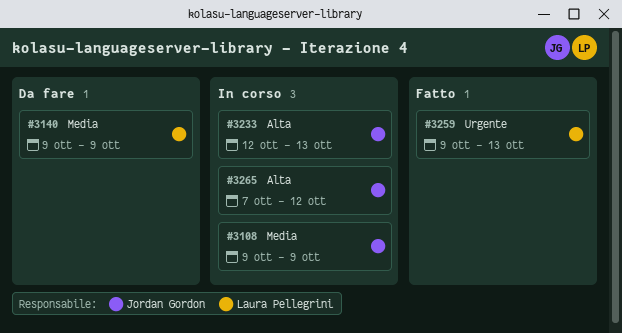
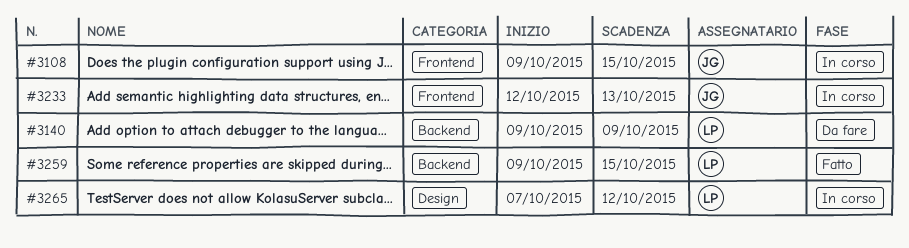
#3108, due: Oct 9 -> Oct 15
#3259, due: Oct 13 -> Oct 15
#3265, owner: Jordan Gordon -> Laura Pellegrini

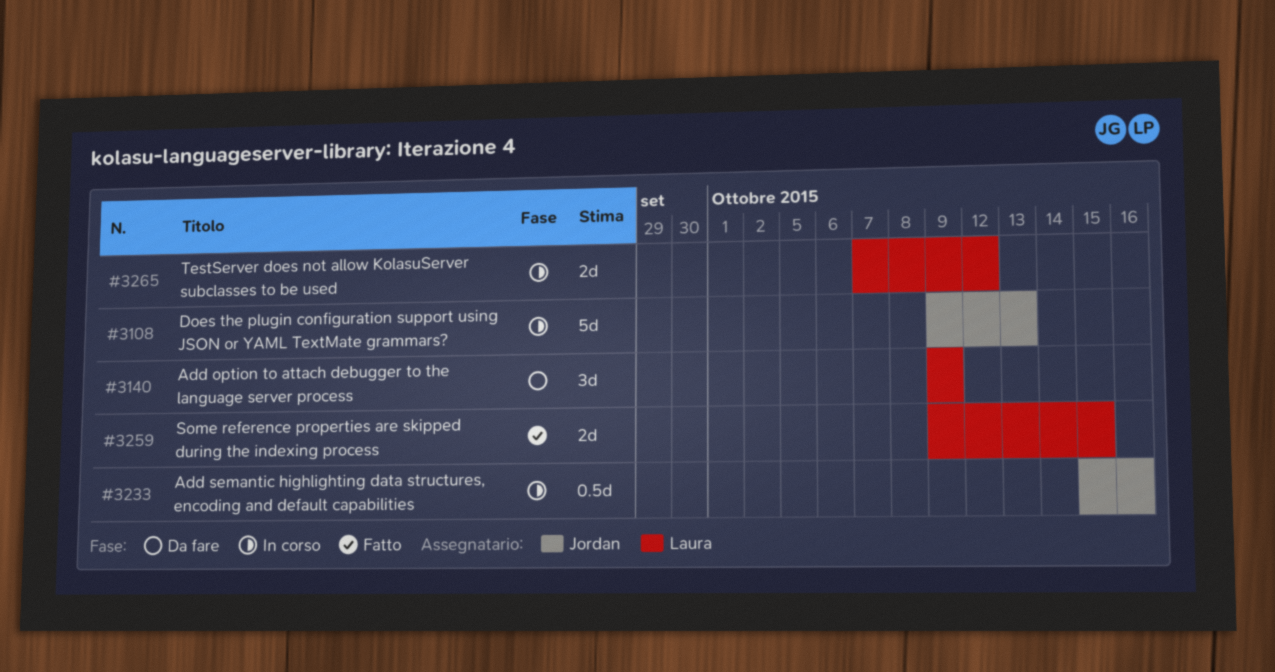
#3108, due: Oct 15 -> Oct 13
#3233, start: Oct 12 -> Oct 15
#3233, due: Oct 13 -> Oct 16

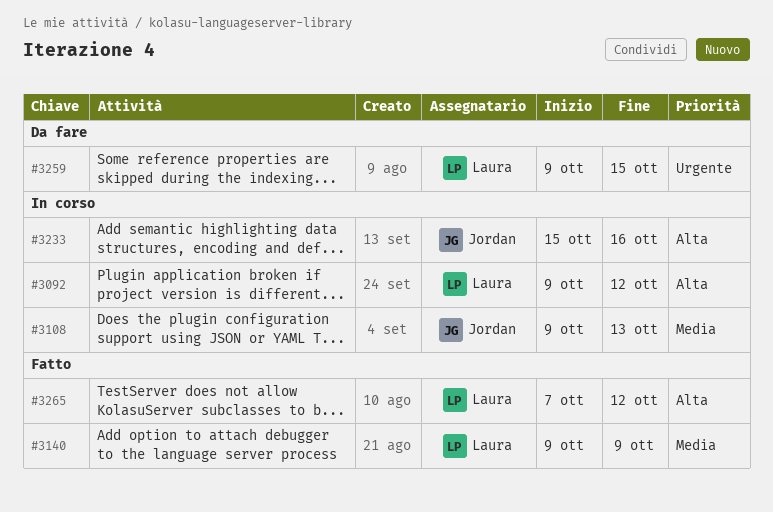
#3092: none -> present
#3140, status: Da fare -> Fatto
#3259, status: Fatto -> Da fare
#3265, status: In corso -> Fatto

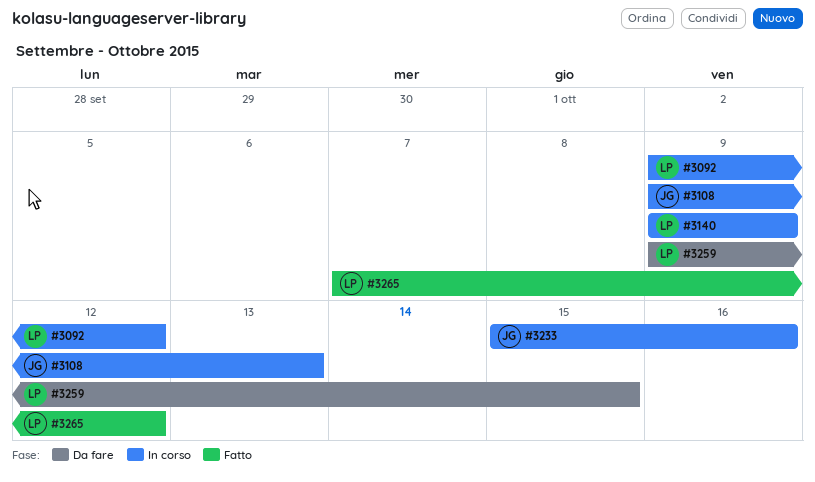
#3140, status: Fatto -> In corso

